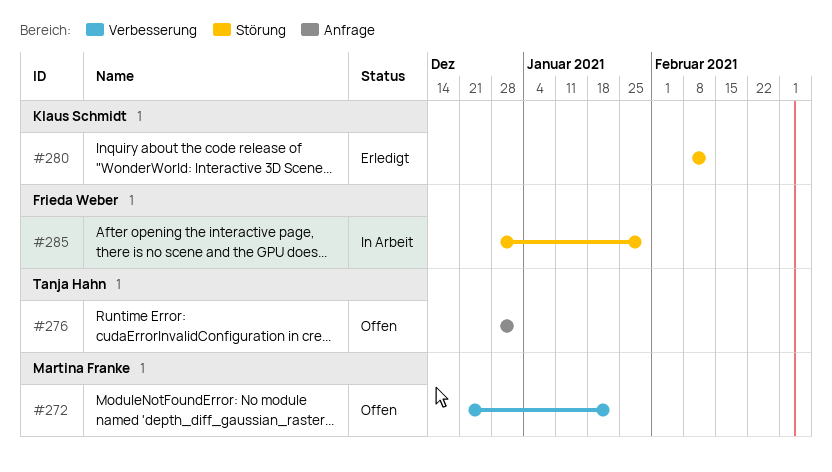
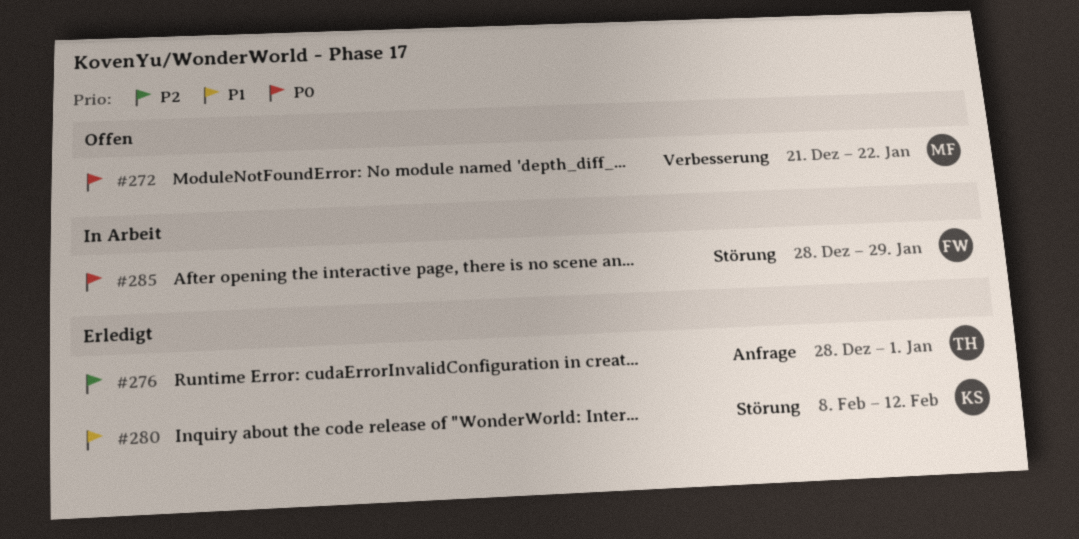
#276, status: Offen -> Erledigt

